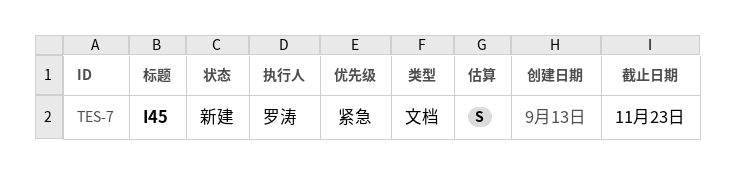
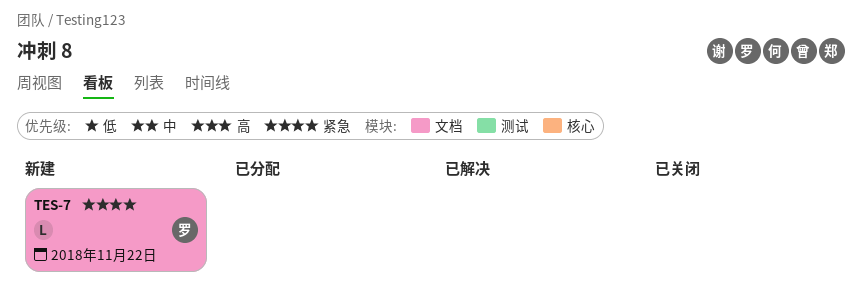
TES-7, estimate: S -> L
TES-7, due: Nov 23 -> Nov 22

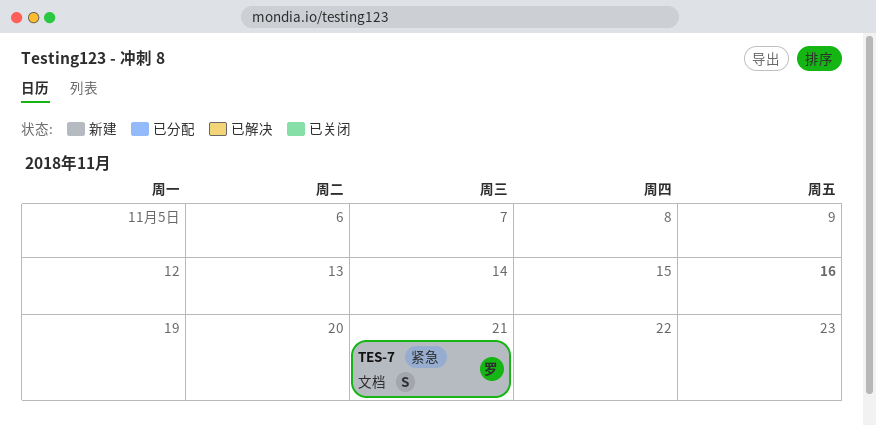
TES-7, estimate: L -> S
TES-7, due: Nov 22 -> Nov 21

